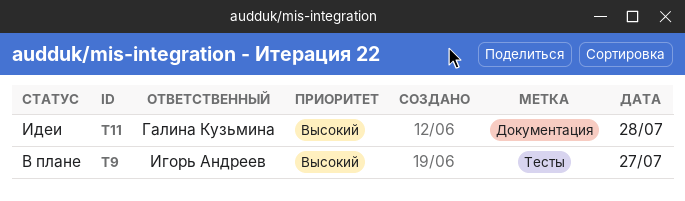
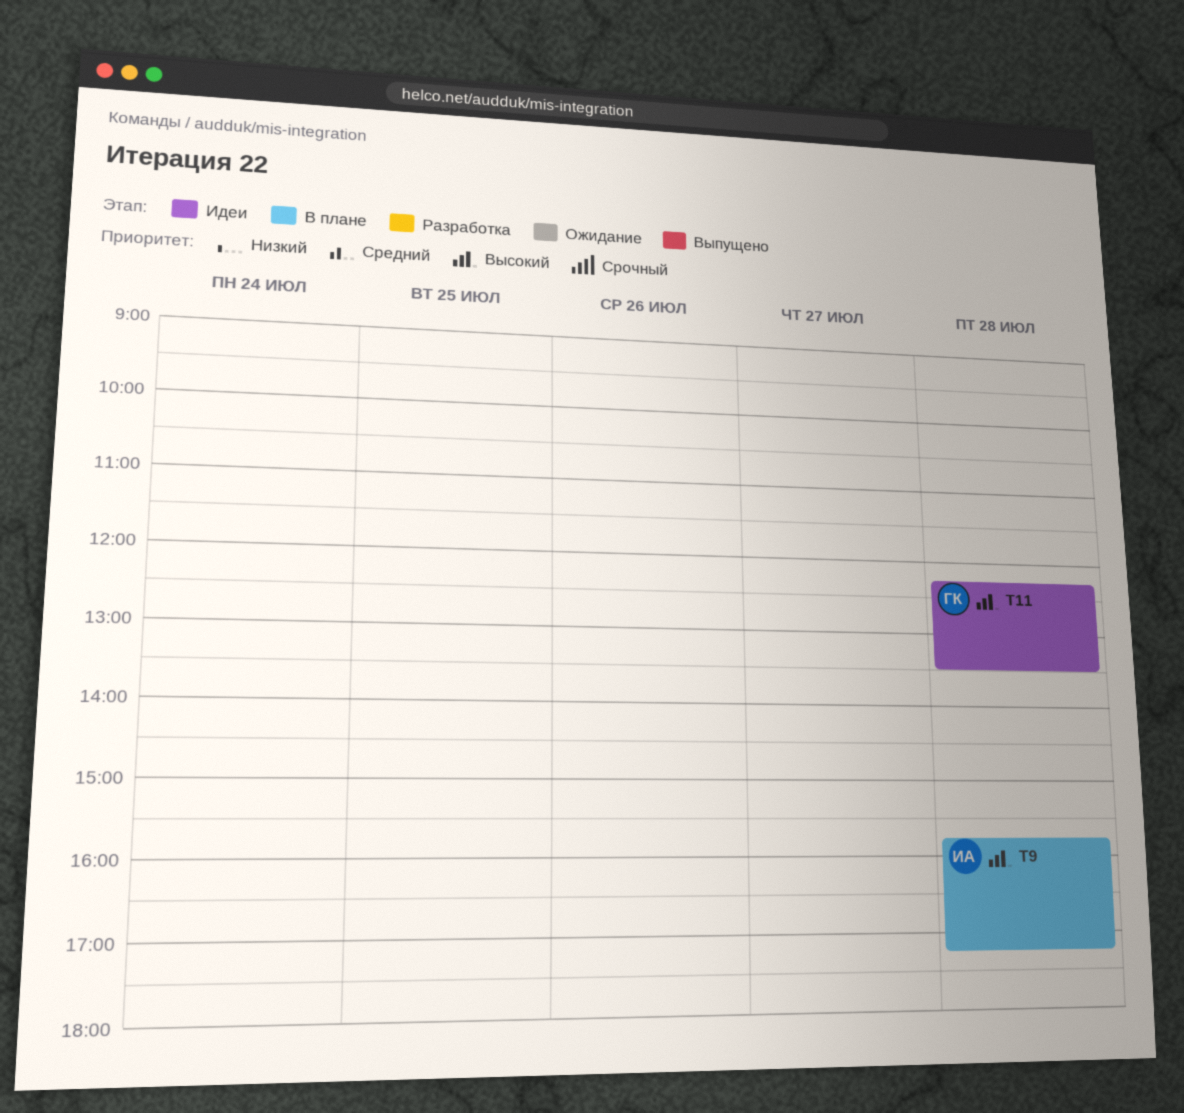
T9, day: Jul 27 -> Jul 28

